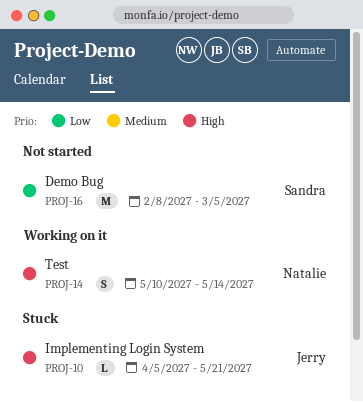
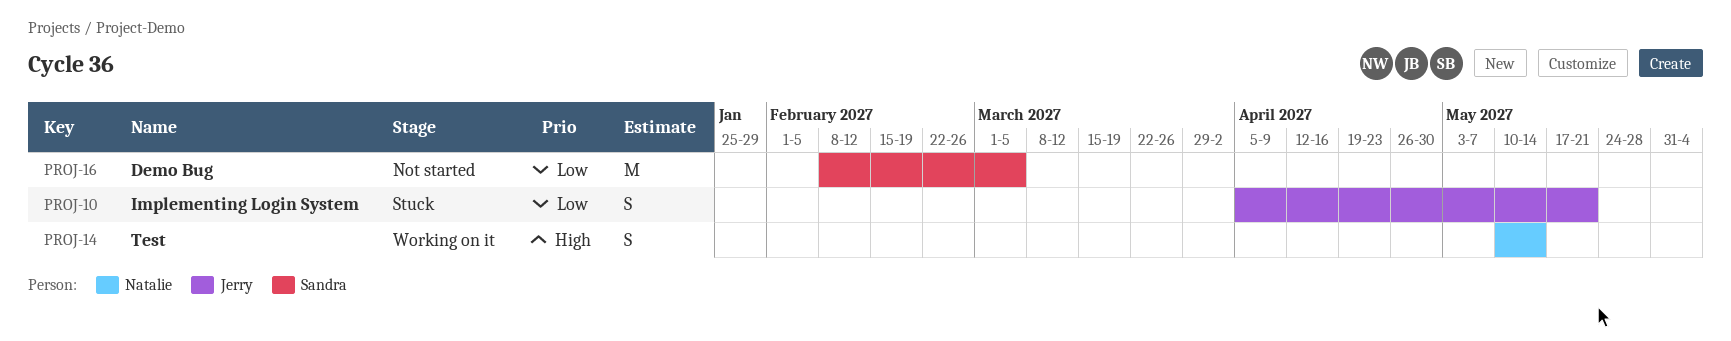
PROJ-10, priority: High -> Low
PROJ-10, estimate: L -> S

